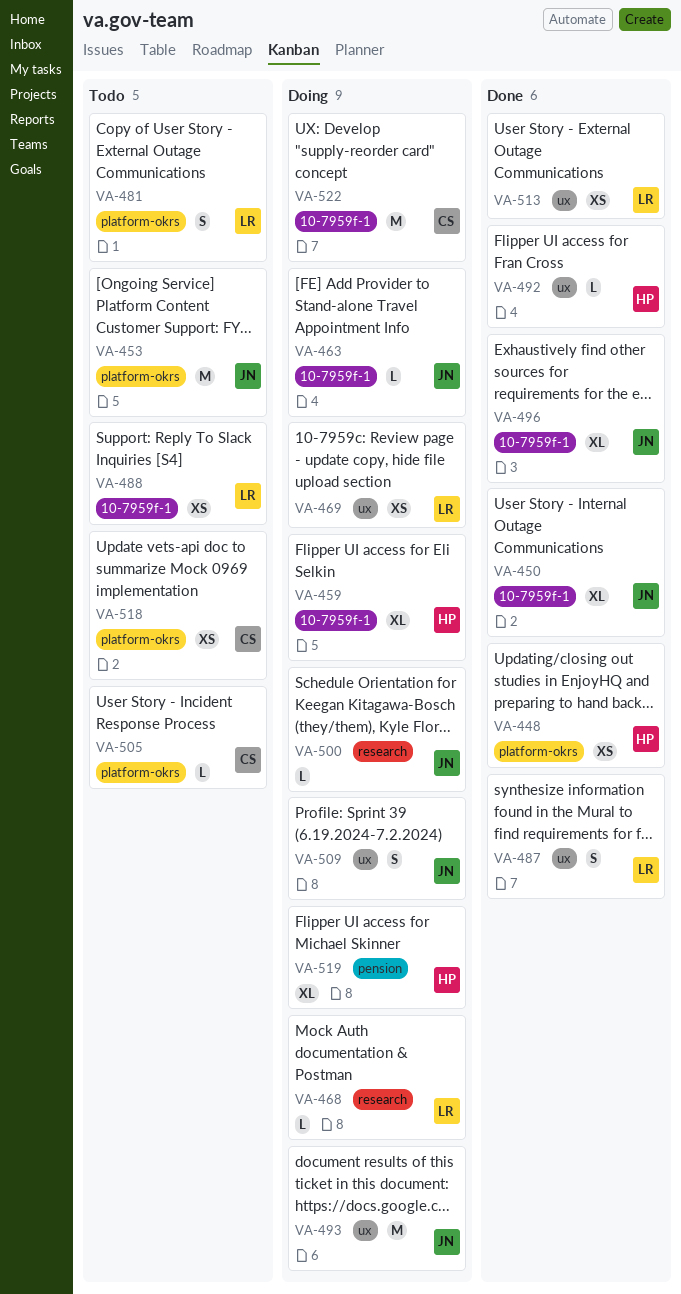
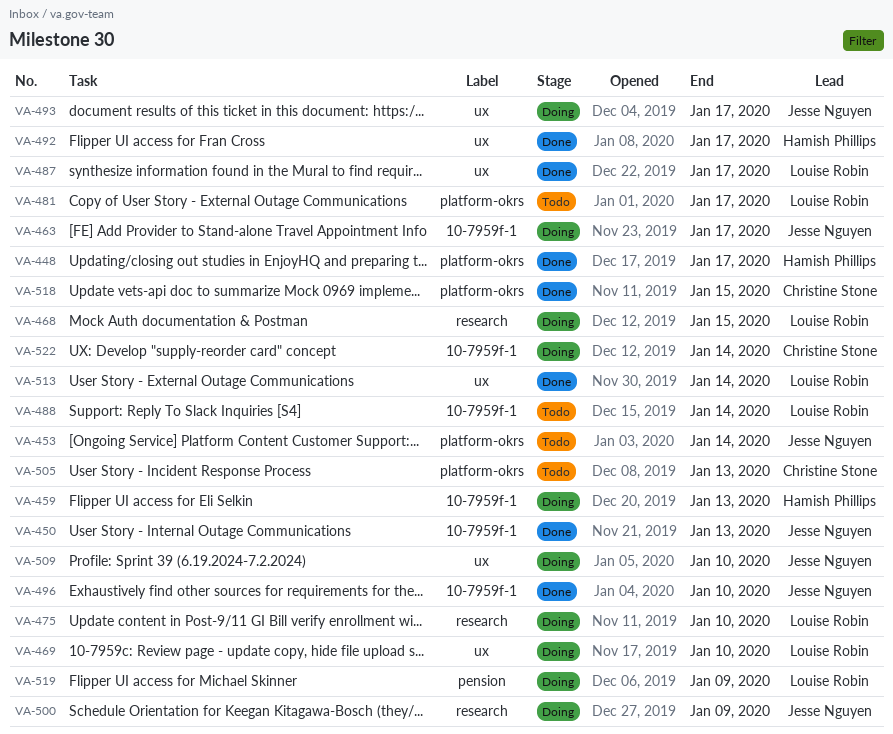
VA-475: none -> present
VA-518, status: Todo -> Done
VA-519, owner: Hamish Phillips -> Louise Robin

